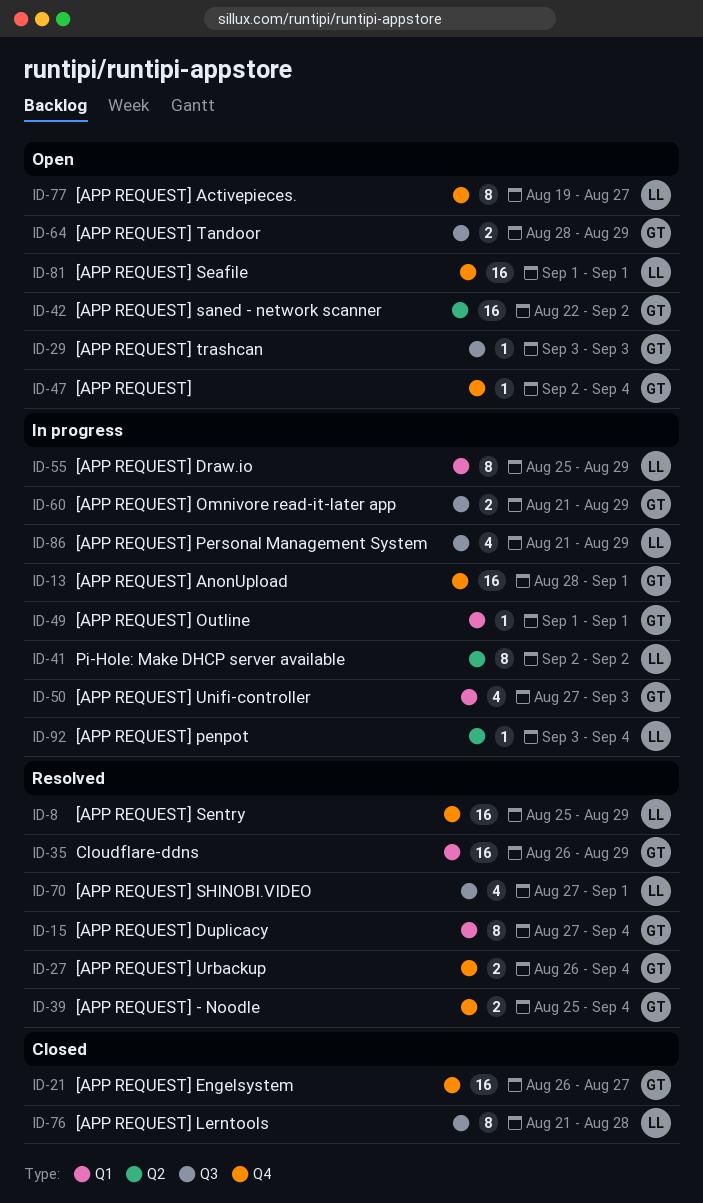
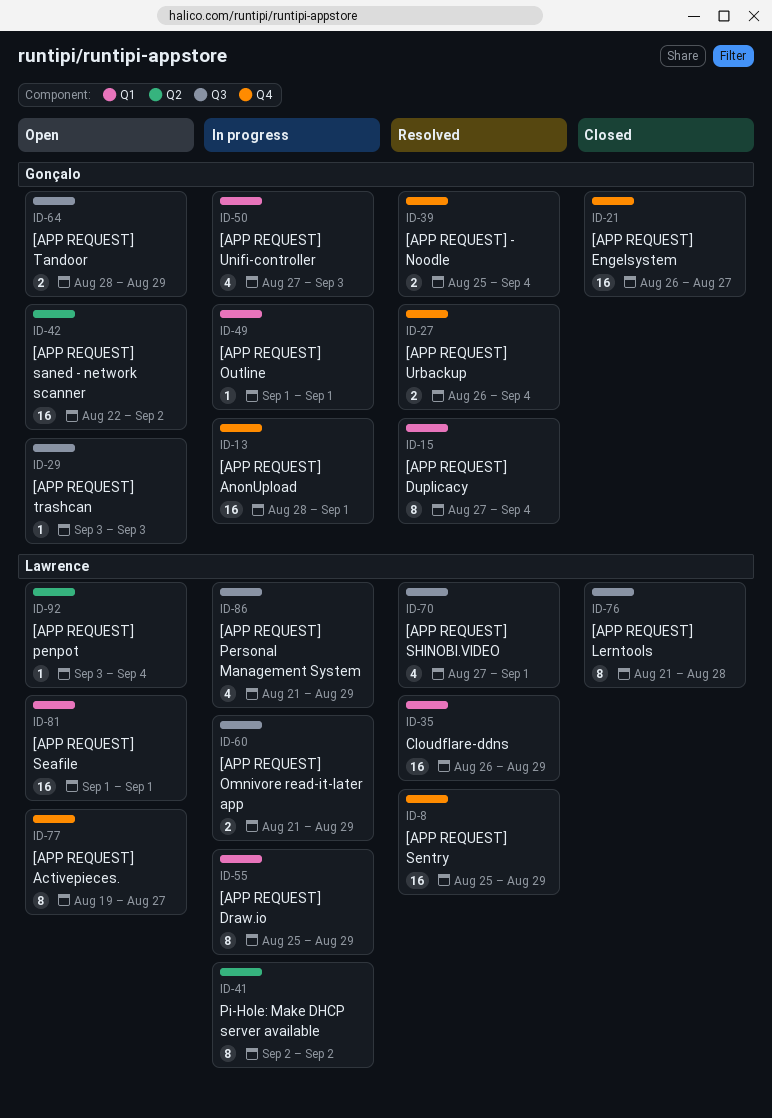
ID-35, owner: Gonçalo -> Lawrence
ID-47: present -> none
ID-60, owner: Gonçalo -> Lawrence
ID-81, label: Q4 -> Q1
ID-92, status: In progress -> Open

